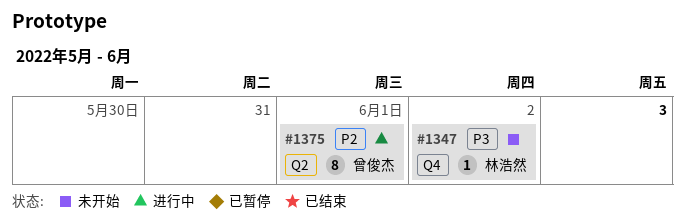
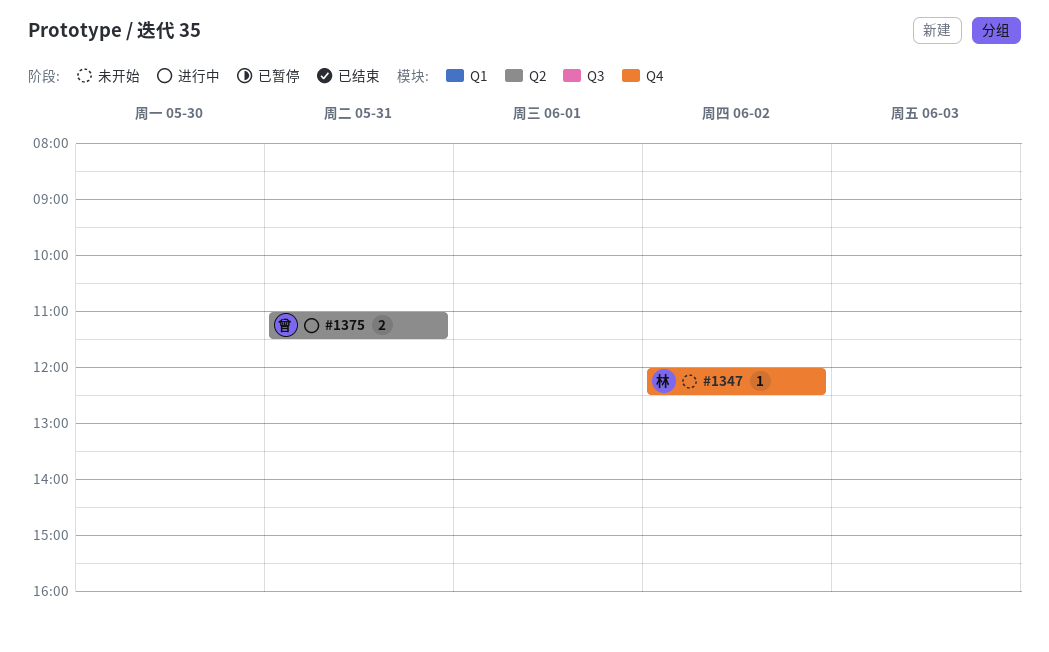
#1375, estimate: 8 -> 2
#1375, day: Jun 1 -> May 31

